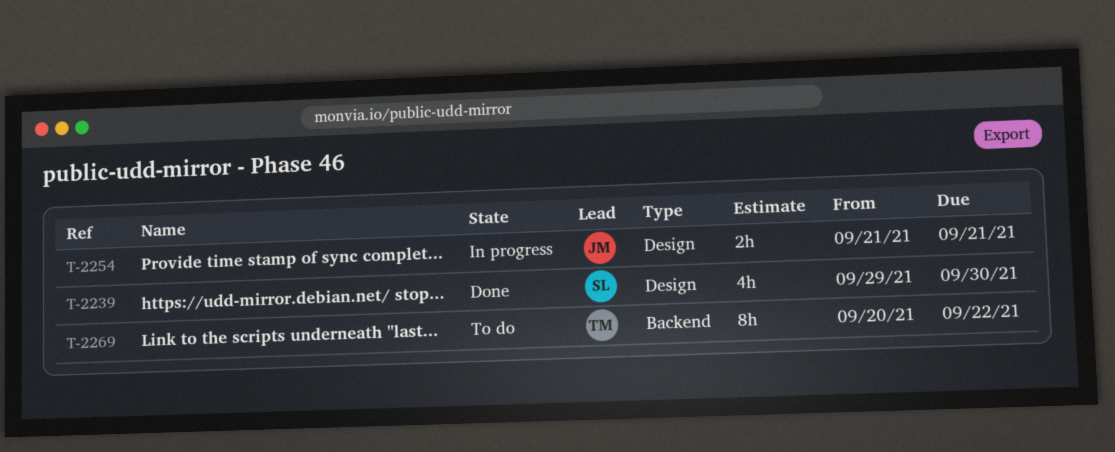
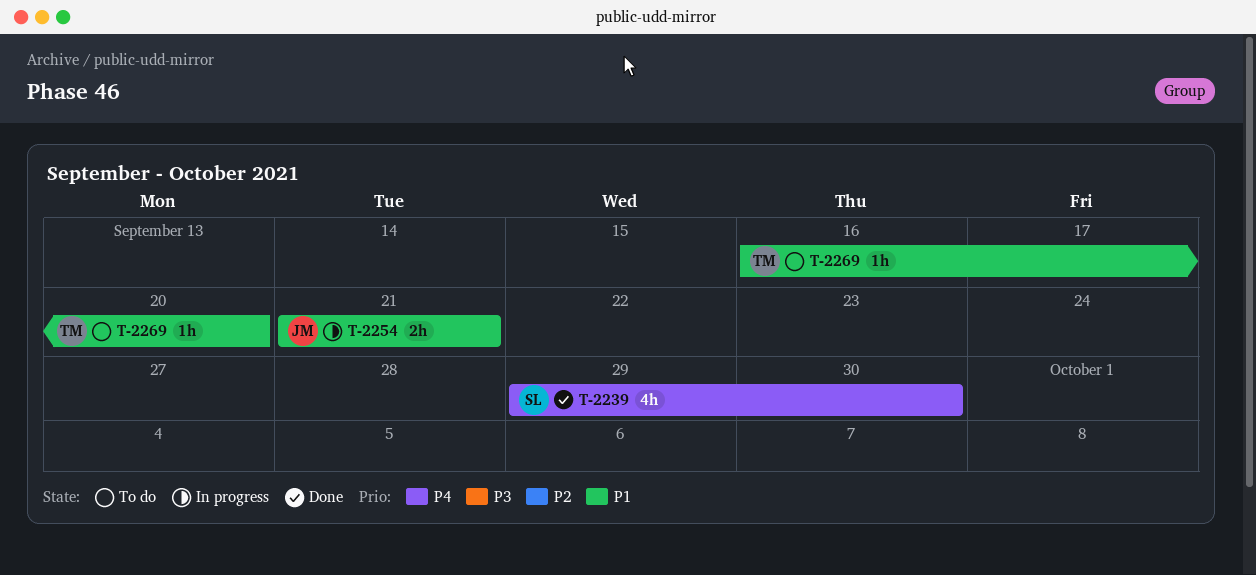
T-2269, estimate: 8h -> 1h
T-2269, start: Sep 20 -> Sep 16
T-2269, due: Sep 22 -> Sep 20

